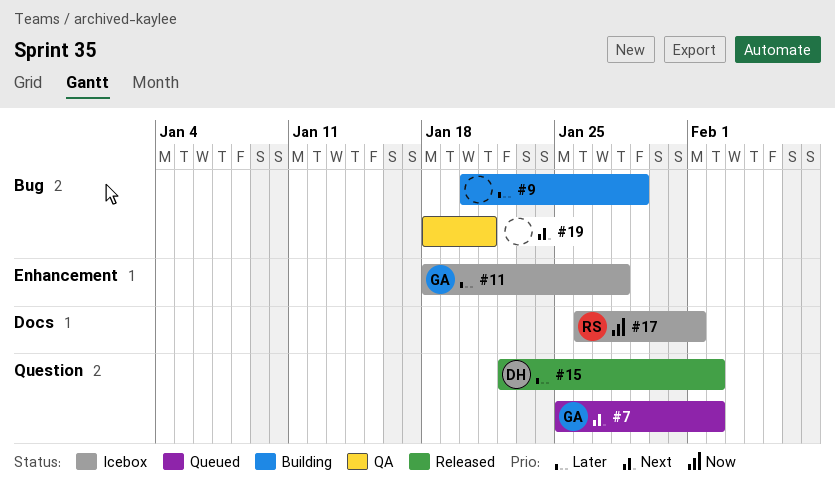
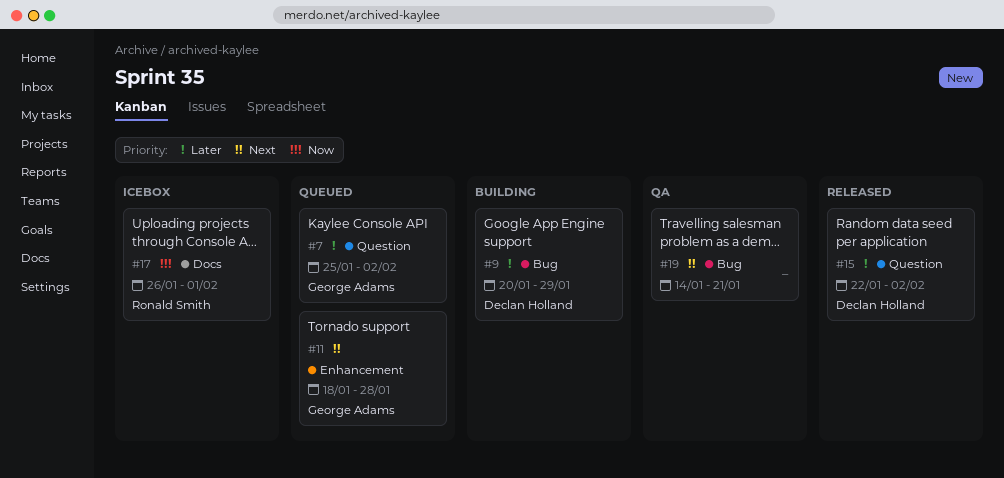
#7, priority: Next -> Later
#9, owner: none -> Declan Holland
#11, status: Icebox -> Queued
#11, priority: Later -> Next
#19, start: Jan 18 -> Jan 14

